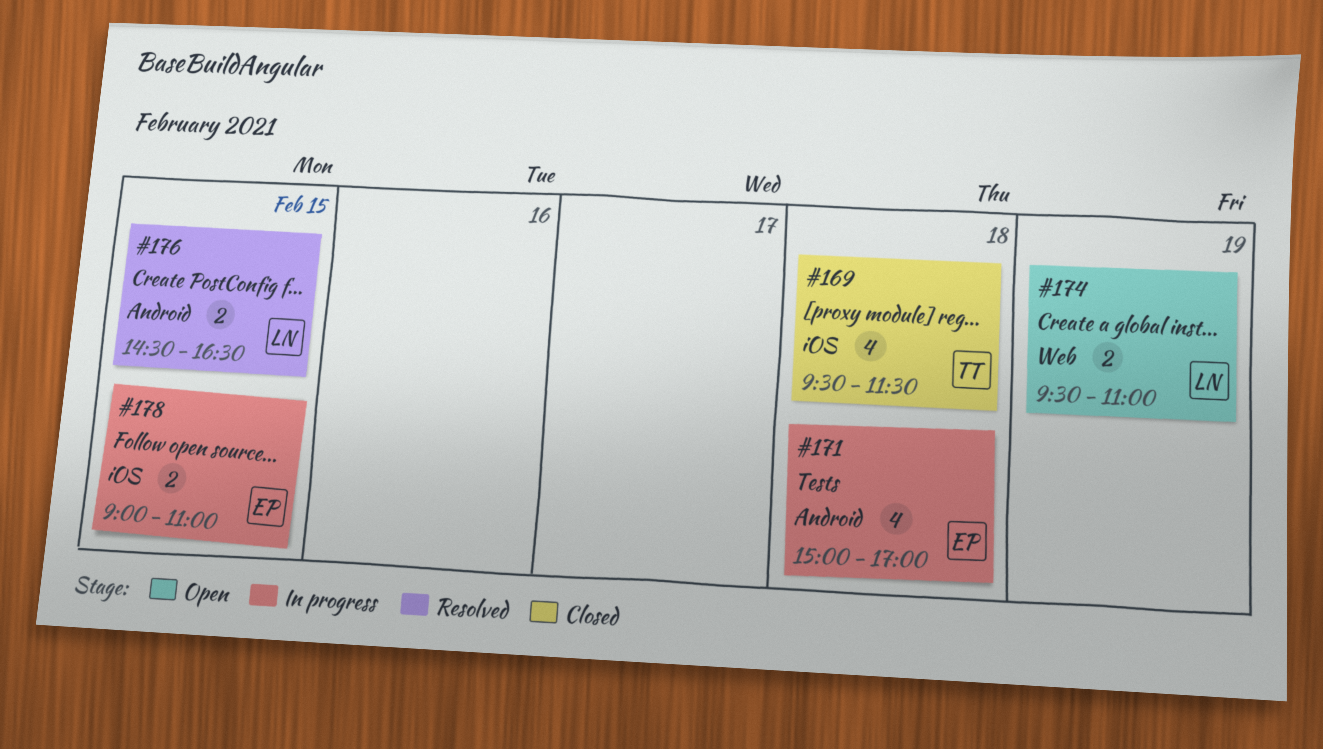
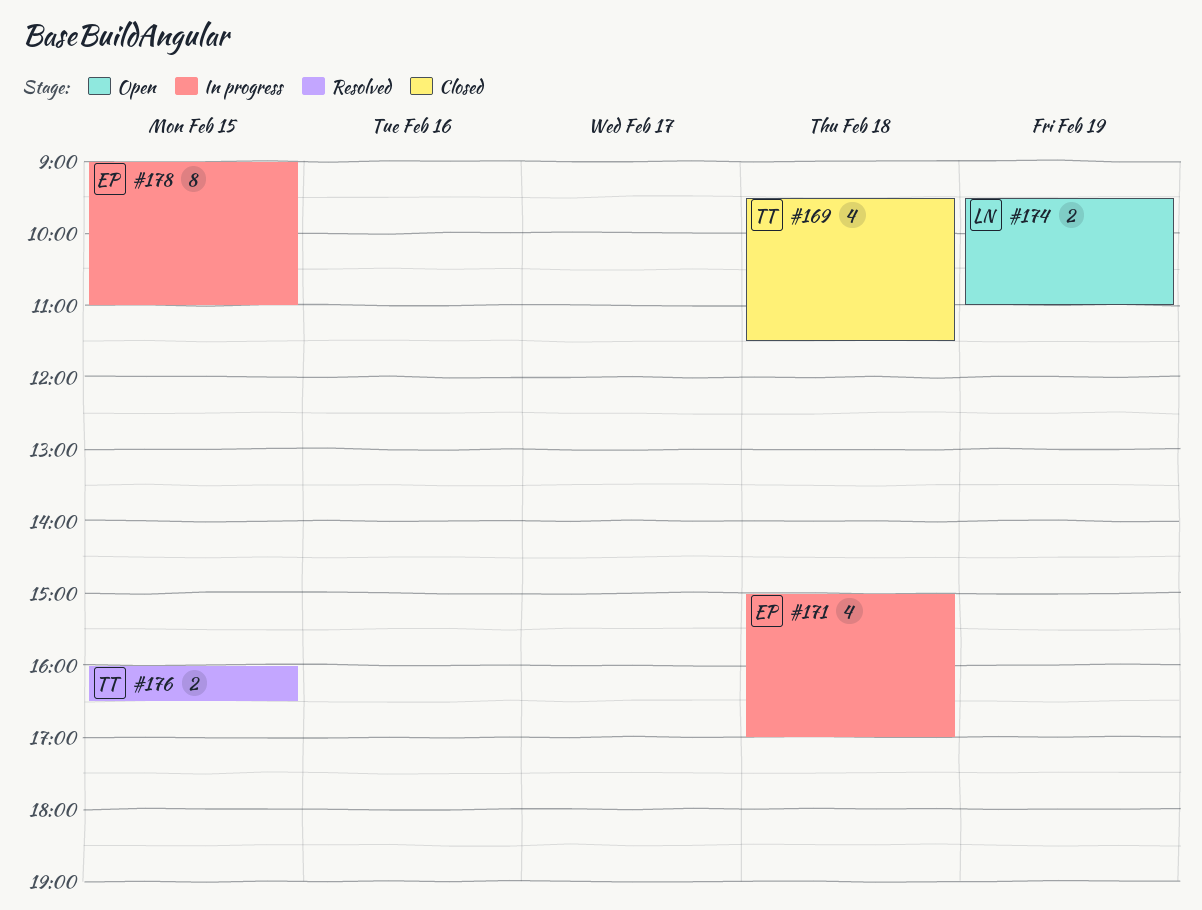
#176, owner: LN -> TT
#176, begins: 14:30 -> 16:00
#178, estimate: 2 -> 8

